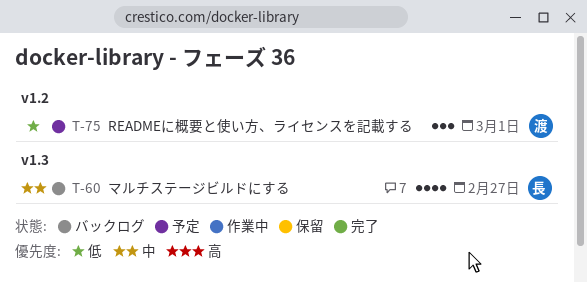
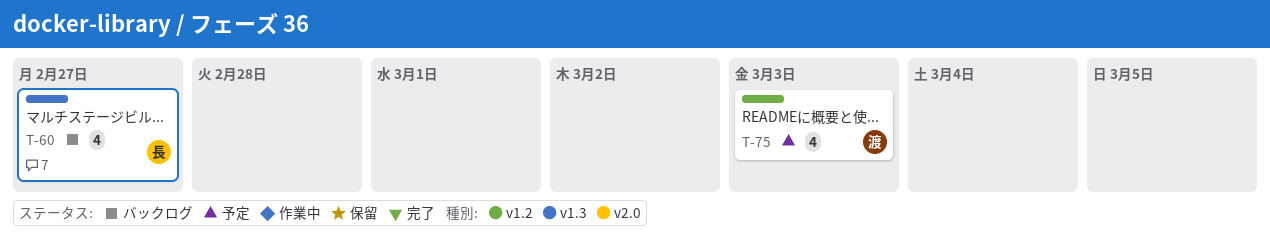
T-75, estimate: 3 -> 4
T-75, due: Mar 1 -> Mar 3

